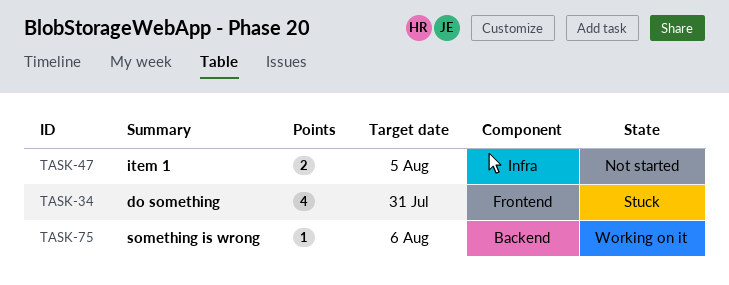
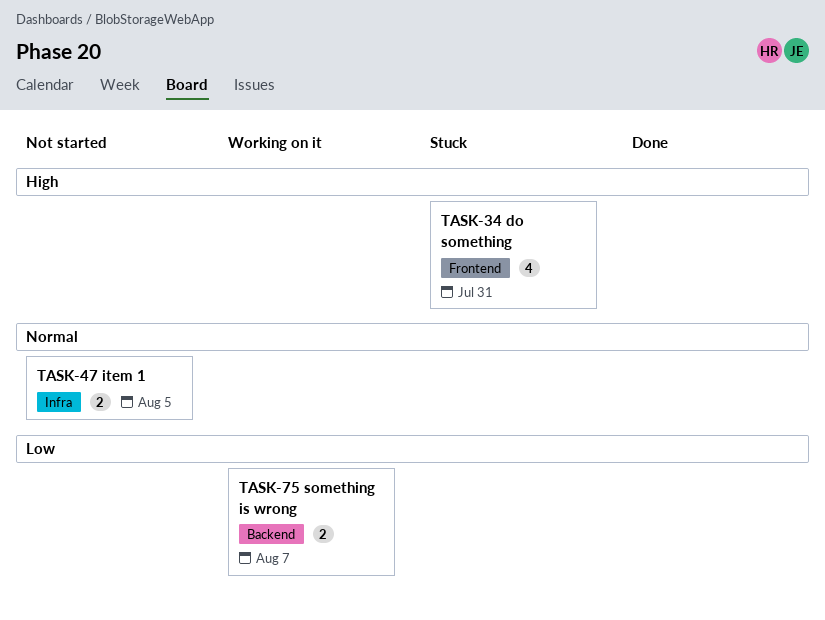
TASK-75, estimate: 1 -> 2
TASK-75, due: Aug 6 -> Aug 7

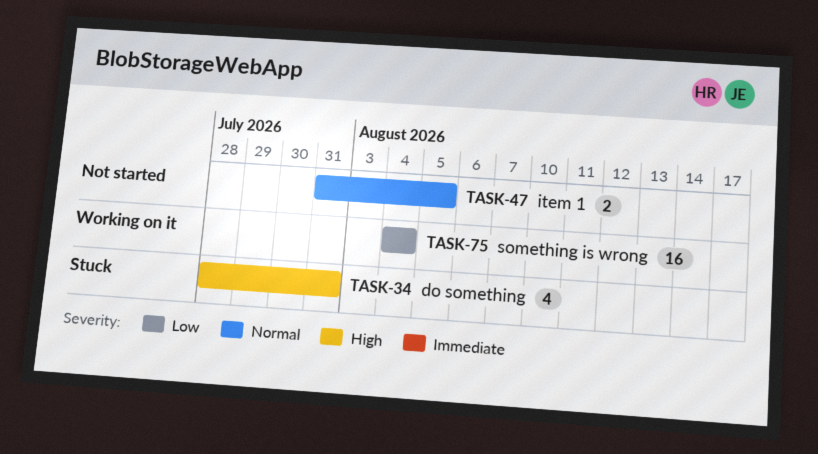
TASK-75, estimate: 2 -> 16
TASK-75, due: Aug 7 -> Aug 4

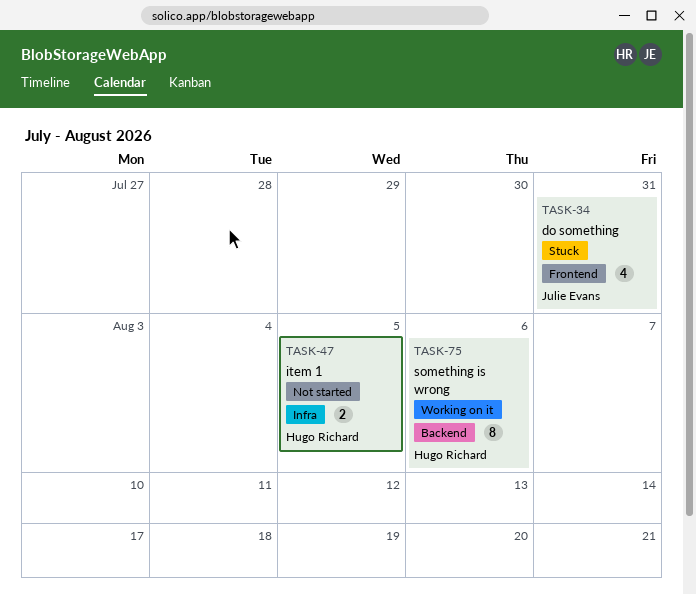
TASK-75, estimate: 16 -> 8
TASK-75, due: Aug 4 -> Aug 6

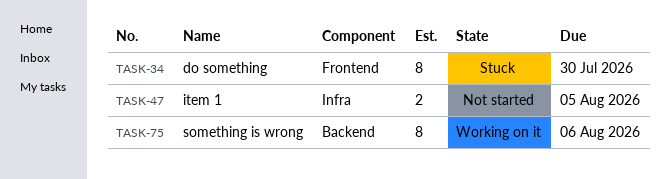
TASK-34, estimate: 4 -> 8
TASK-34, due: Jul 31 -> Jul 30

